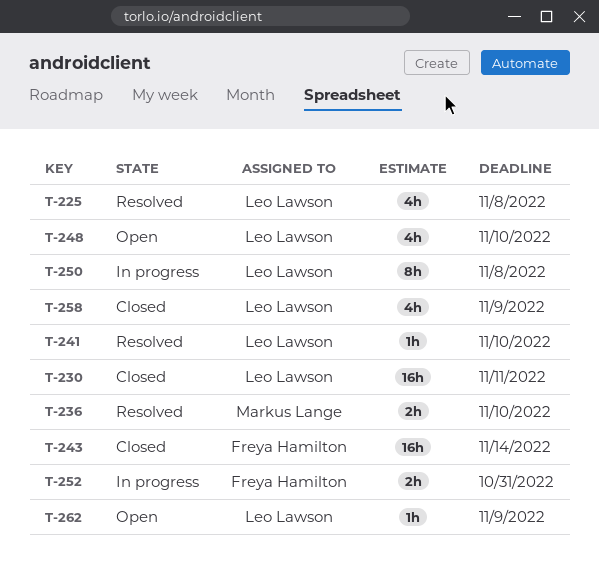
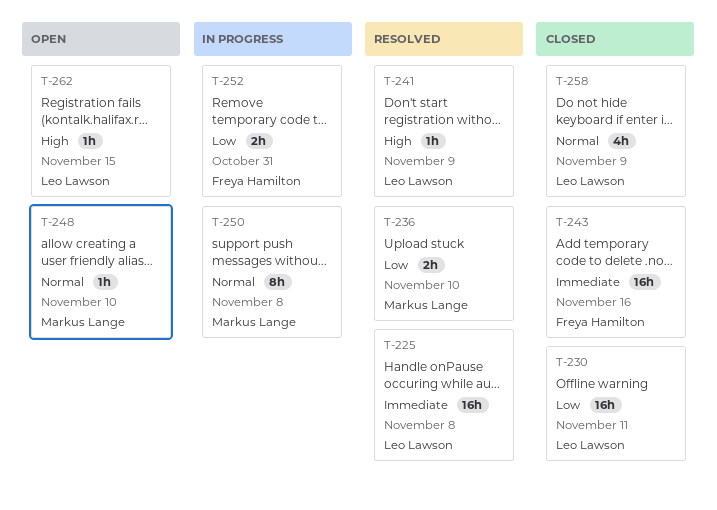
T-225, estimate: 4h -> 16h
T-241, due: Nov 10 -> Nov 9
T-243, due: Nov 14 -> Nov 16
T-248, owner: Leo Lawson -> Markus Lange
T-248, estimate: 4h -> 1h
T-250, owner: Leo Lawson -> Markus Lange
T-262, due: Nov 9 -> Nov 15

